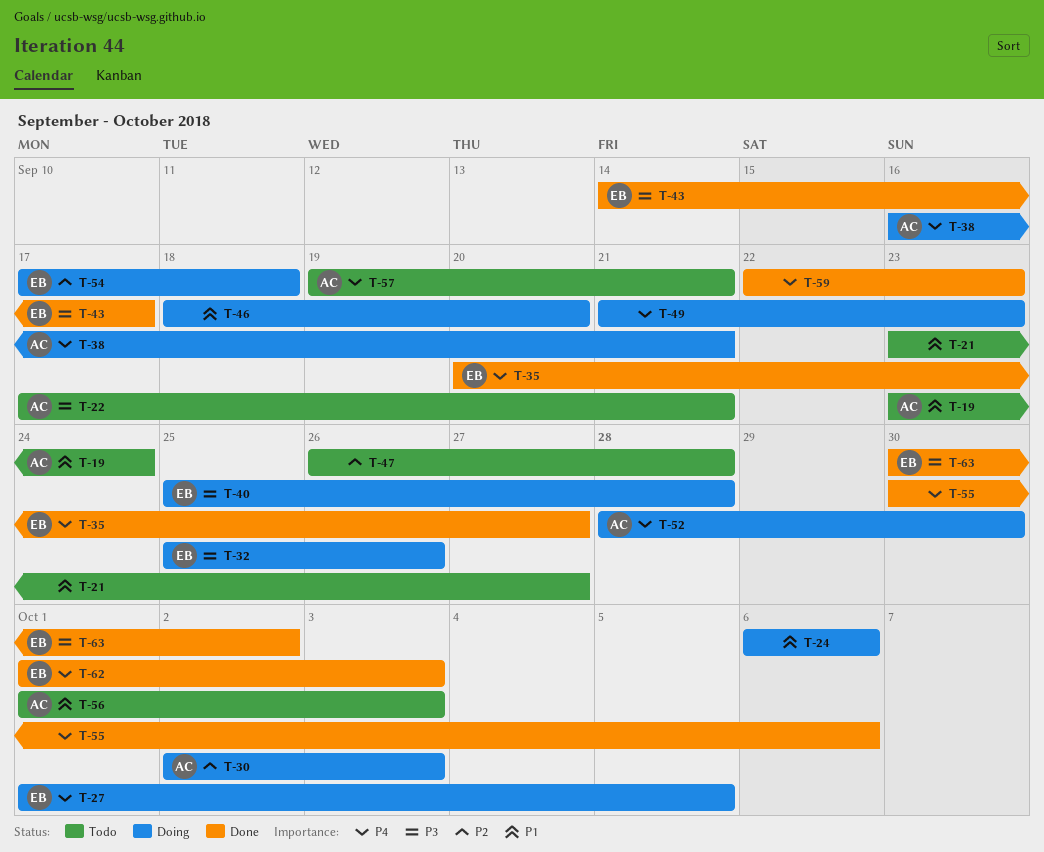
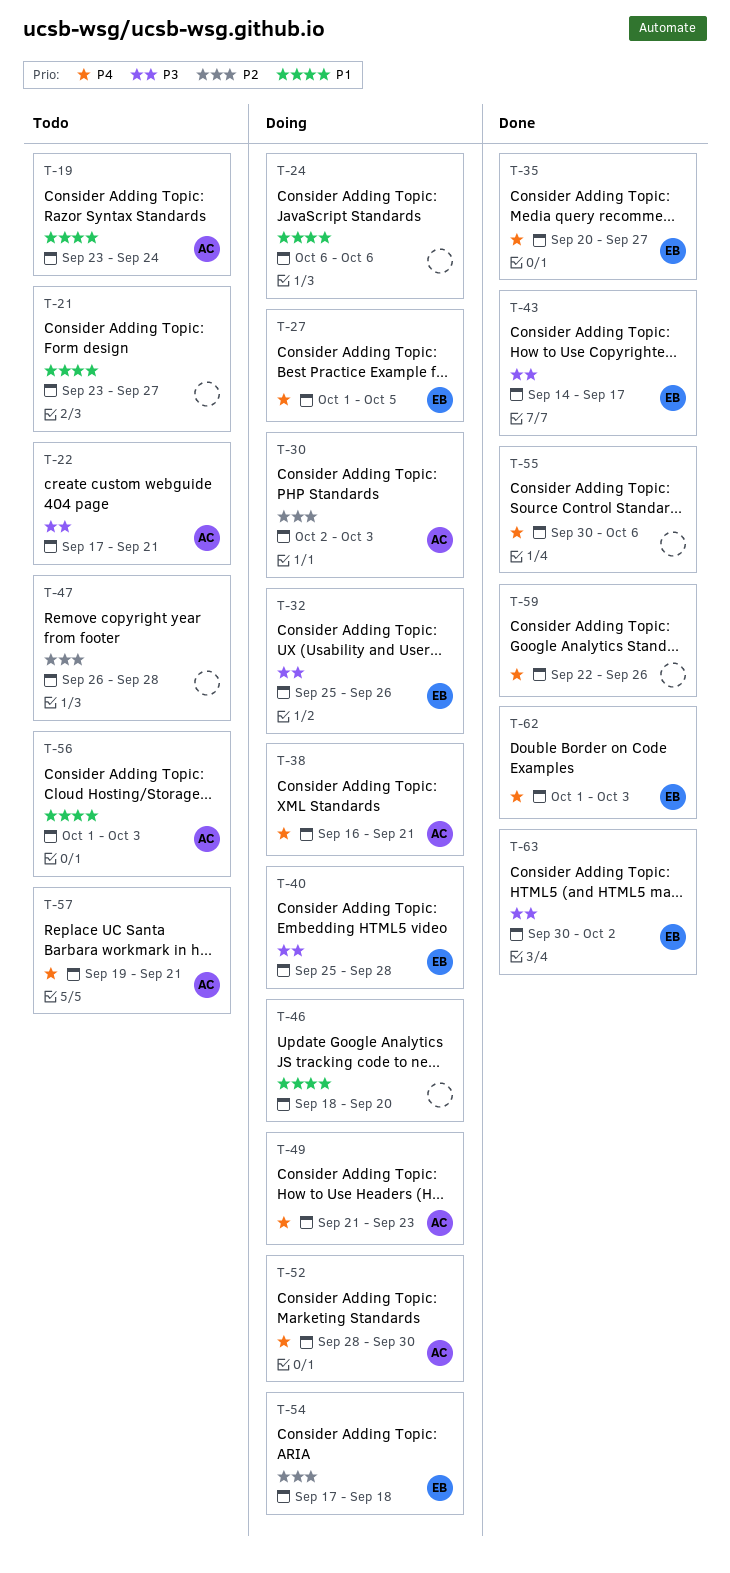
T-49, owner: none -> AC
T-59, due: Sep 23 -> Sep 26

